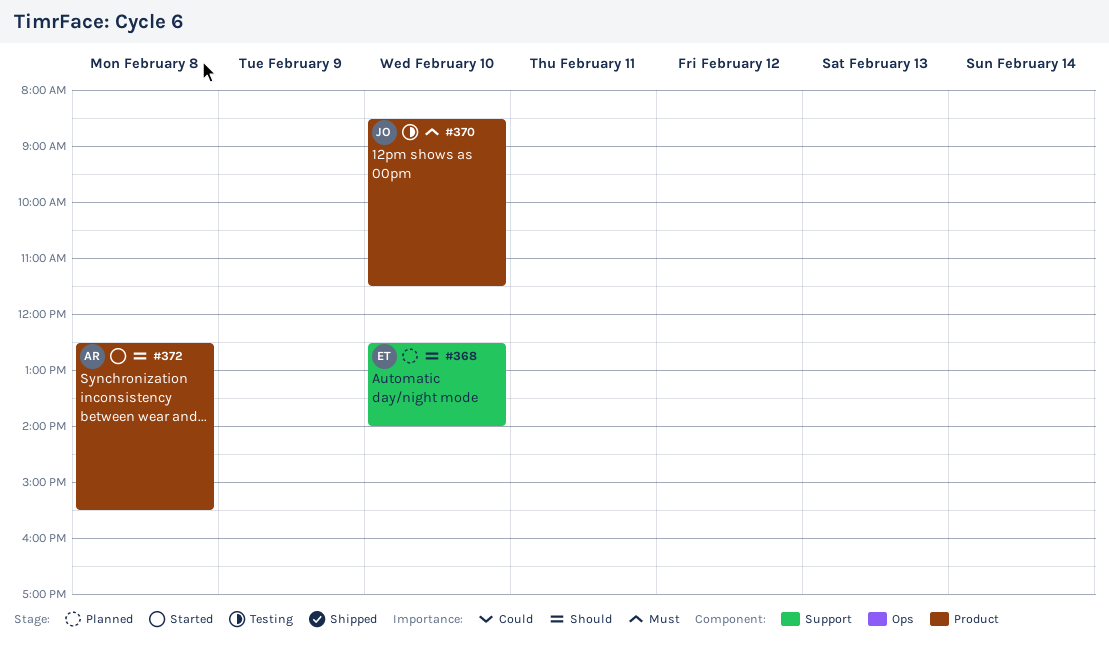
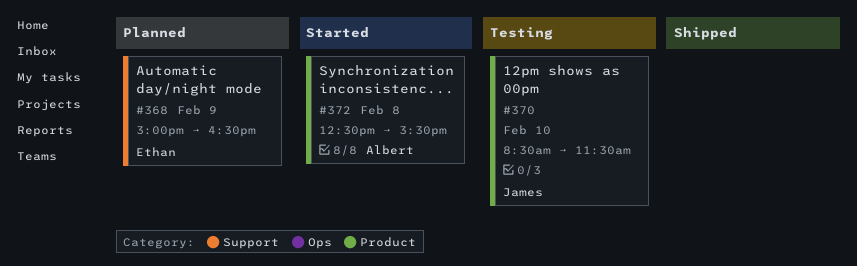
#368, day: Feb 10 -> Feb 9
#368, begins: 12:30 -> 15:00
#368, ends: 14:00 -> 16:30

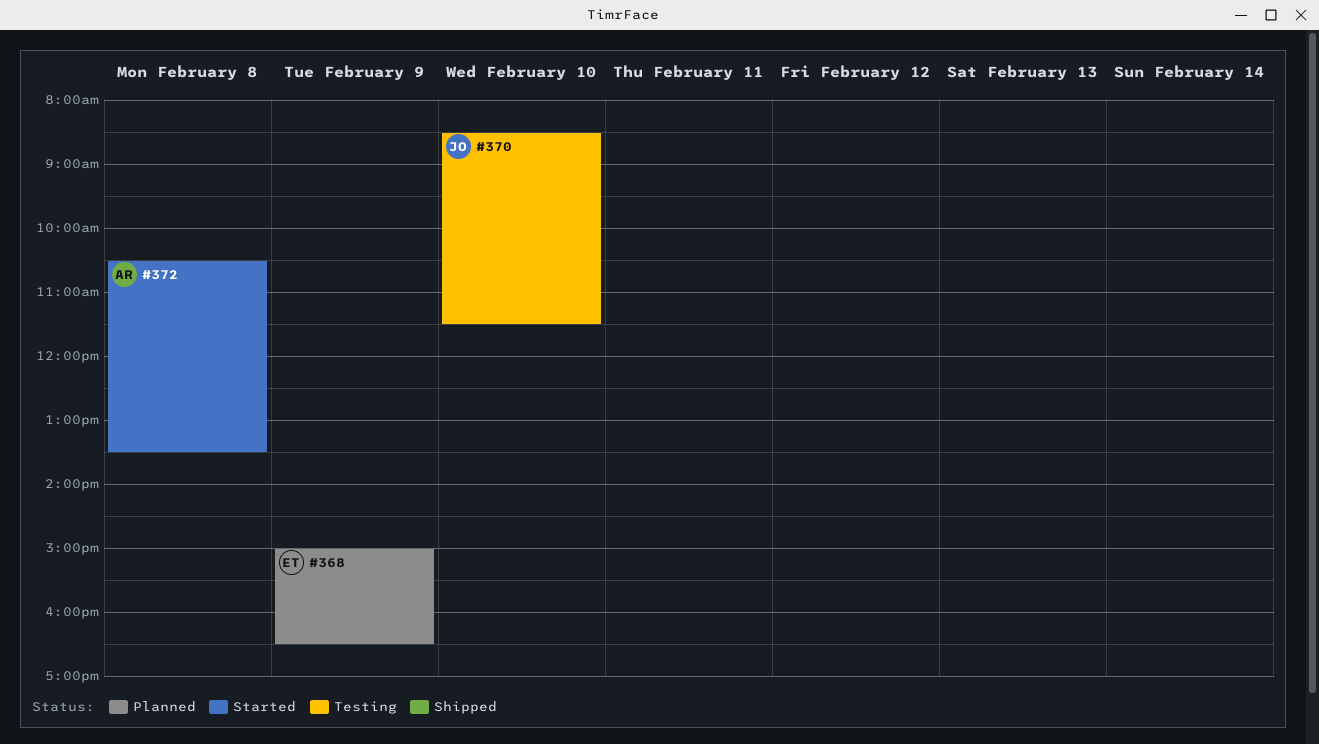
#372, begins: 12:30 -> 10:30
#372, ends: 15:30 -> 13:30

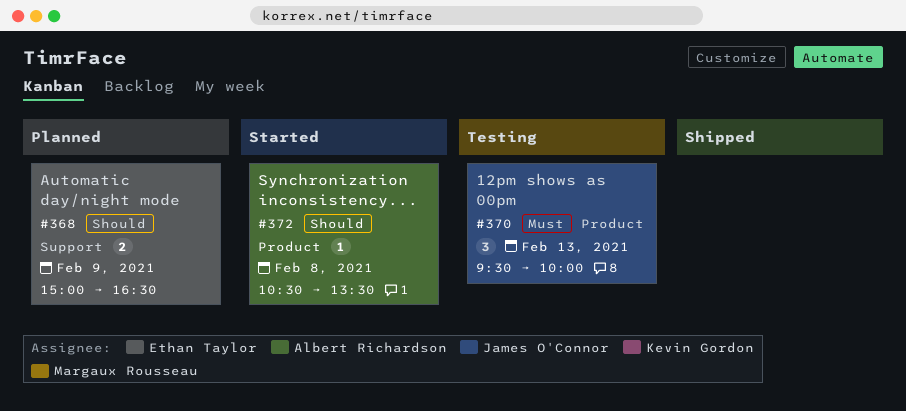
#370, day: Feb 10 -> Feb 13
#370, begins: 08:30 -> 09:30
#370, ends: 11:30 -> 10:00

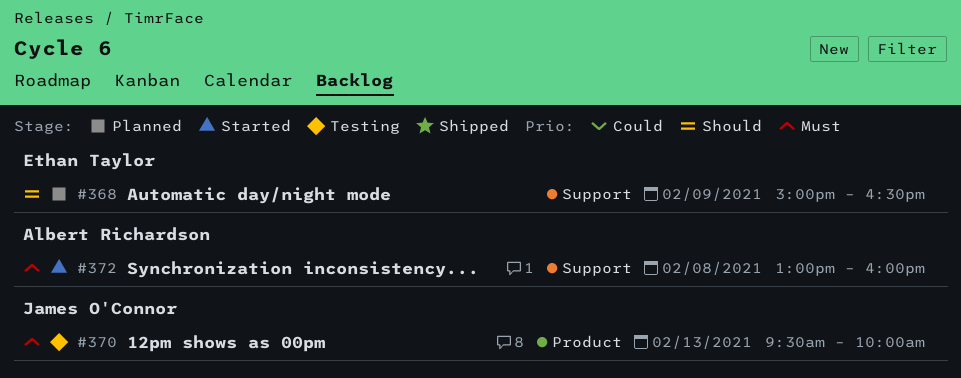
#372, priority: Should -> Must
#372, label: Product -> Support
#372, begins: 10:30 -> 13:00
#372, ends: 13:30 -> 16:00

